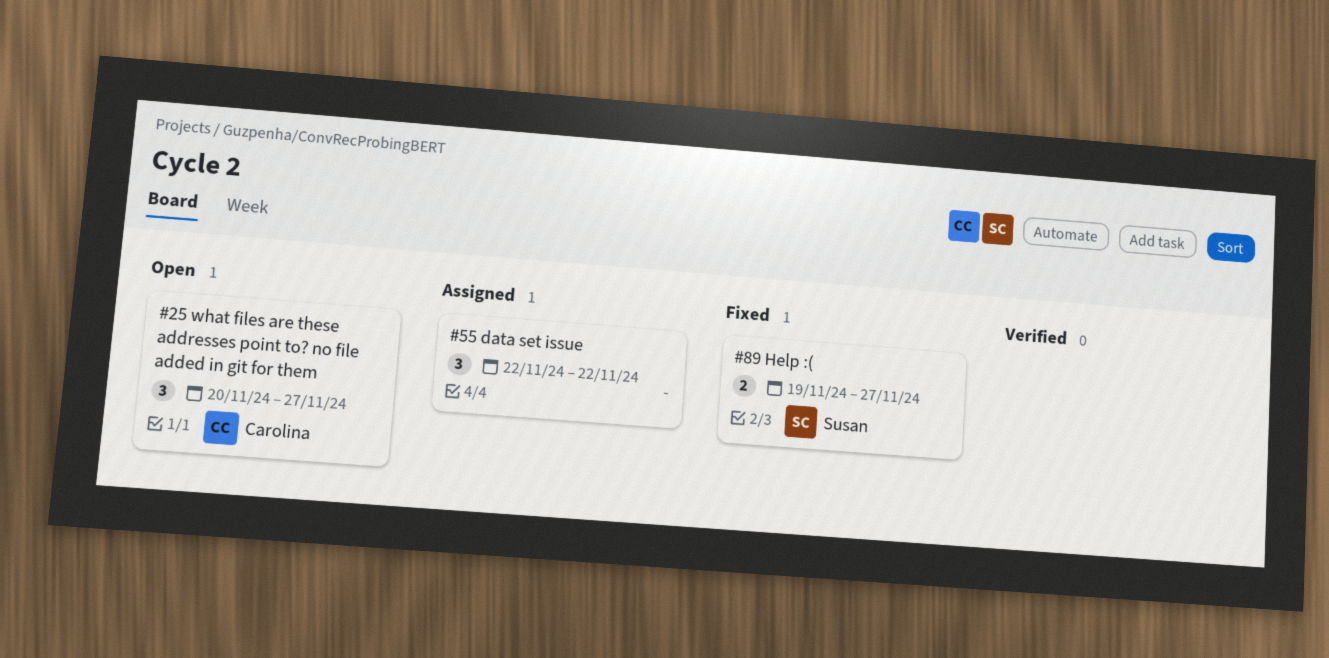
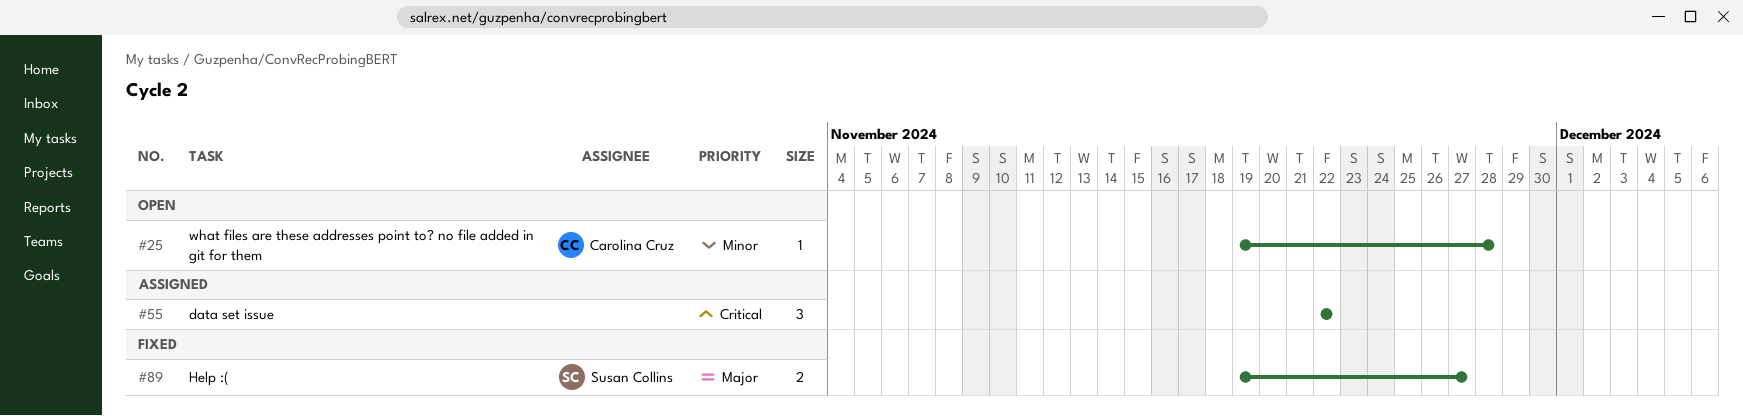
#25, estimate: 3 -> 1
#25, start: Nov 20 -> Nov 19
#25, due: Nov 27 -> Nov 28

